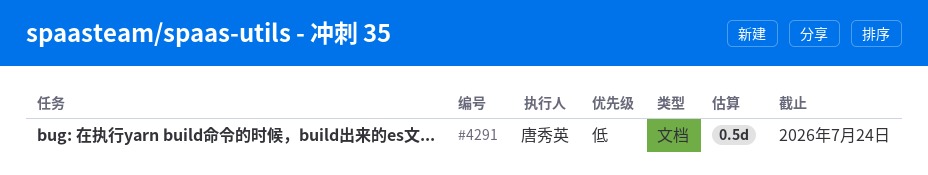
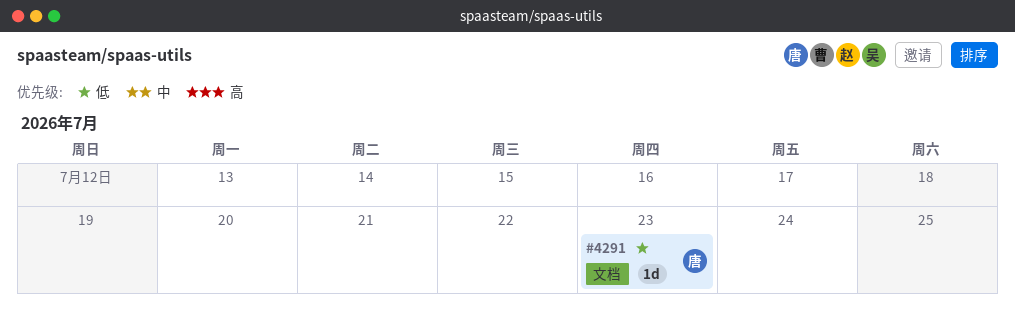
#4291, estimate: 0.5d -> 1d
#4291, due: Jul 24 -> Jul 23

